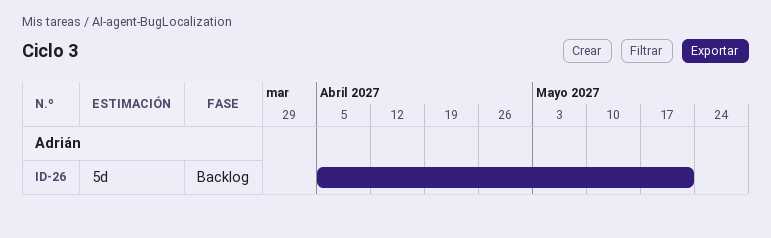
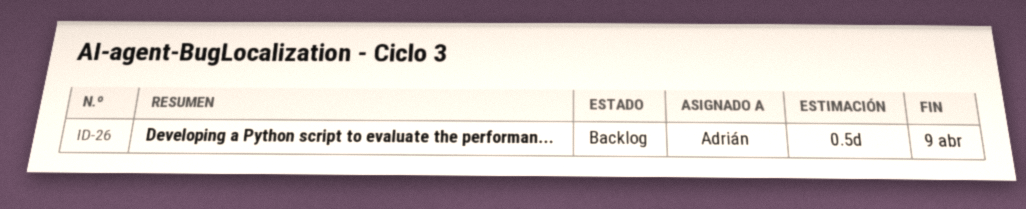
ID-26, estimate: 5d -> 0.5d
ID-26, due: May 21 -> Apr 9

